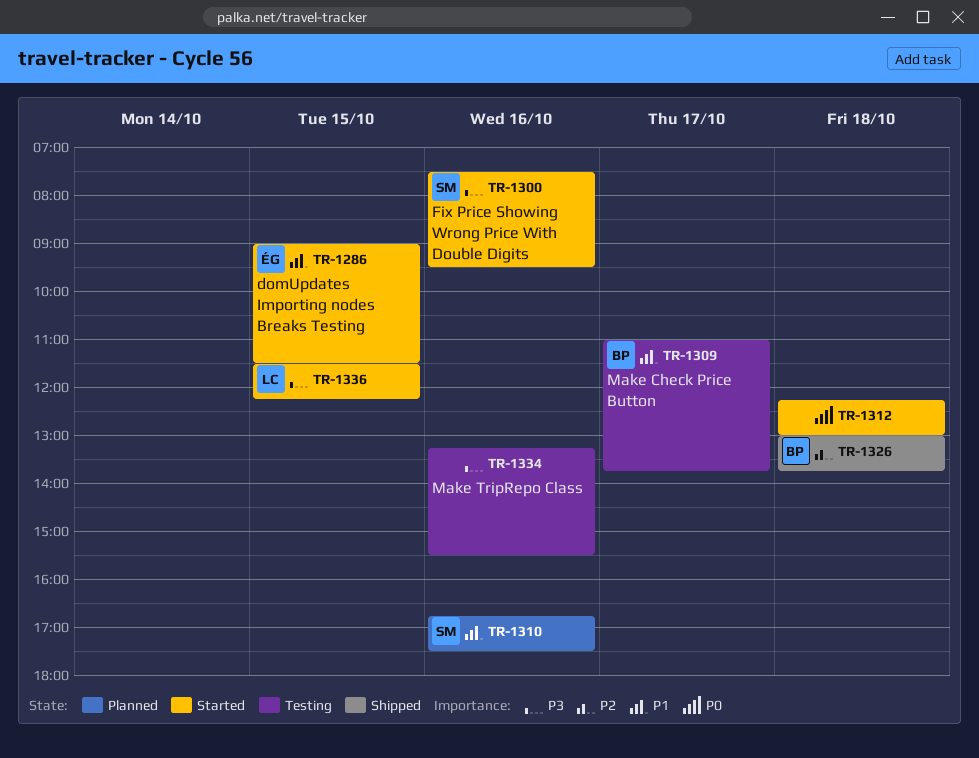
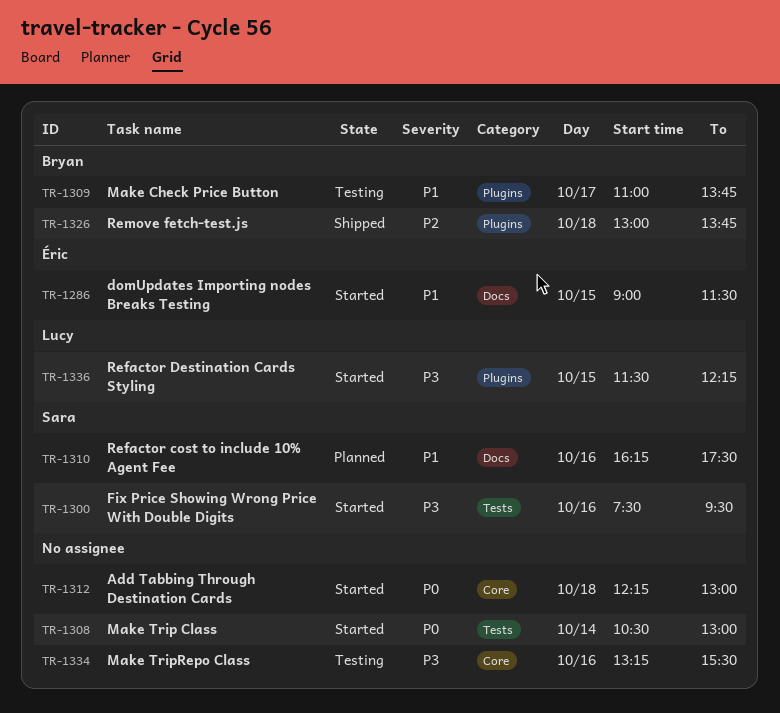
TR-1308: none -> present
TR-1310, begins: 16:45 -> 16:15

